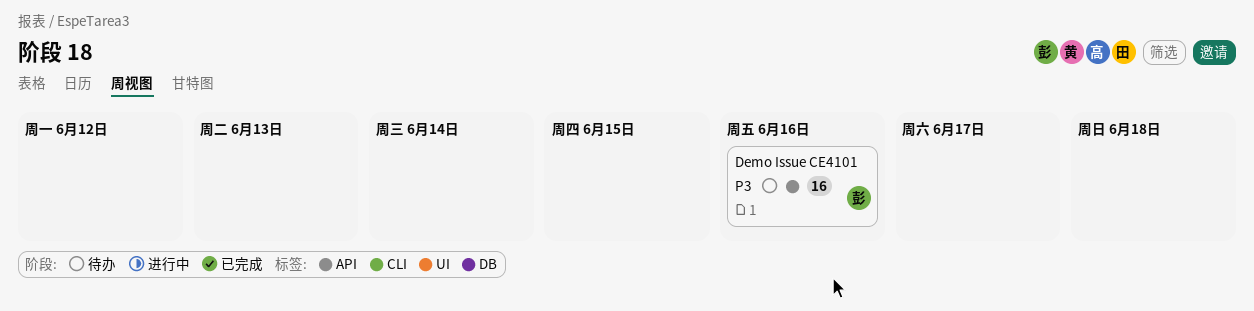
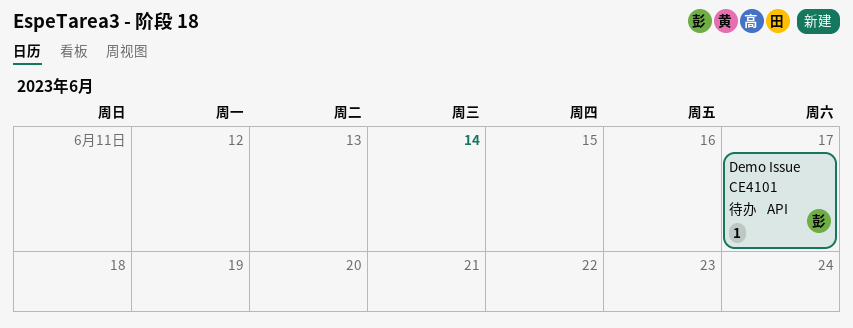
Demo Issue CE4101, estimate: 16 -> 1
Demo Issue CE4101, due: Jun 16 -> Jun 17

